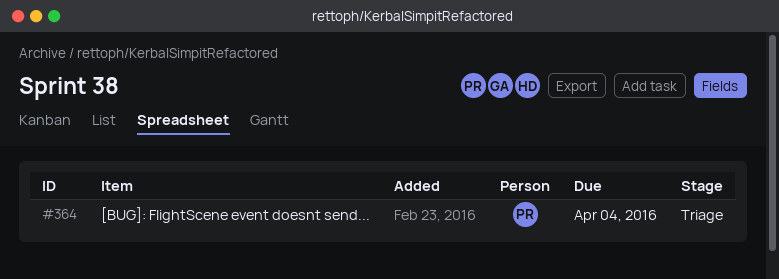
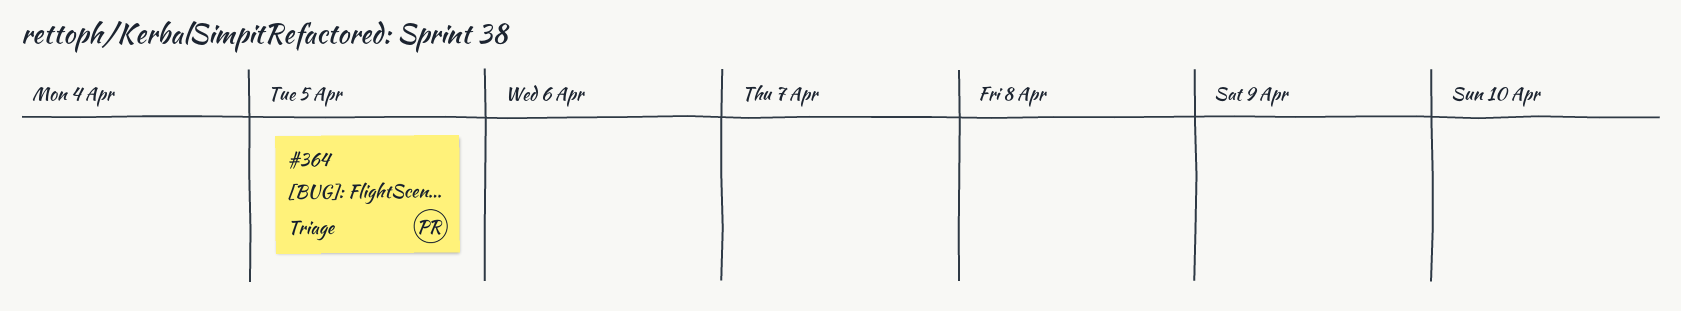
#364, due: Apr 4 -> Apr 5

